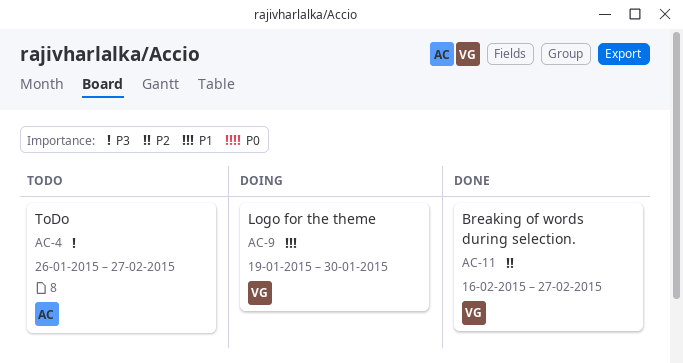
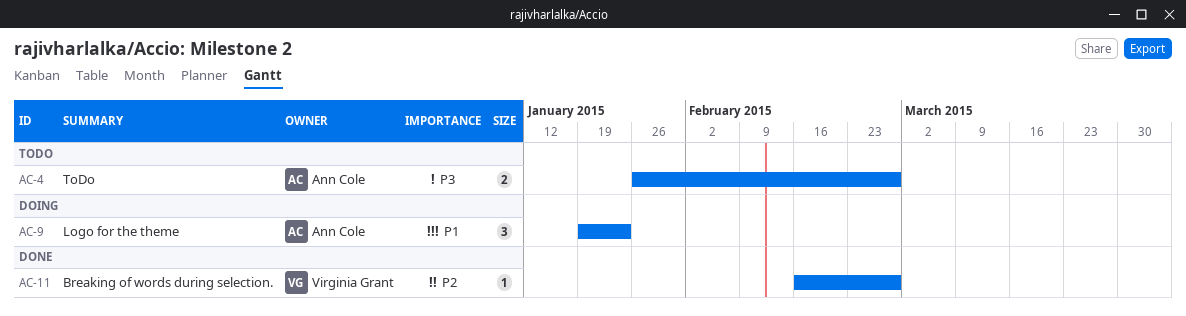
AC-9, owner: Virginia Grant -> Ann Cole
AC-9, due: Jan 30 -> Jan 23

